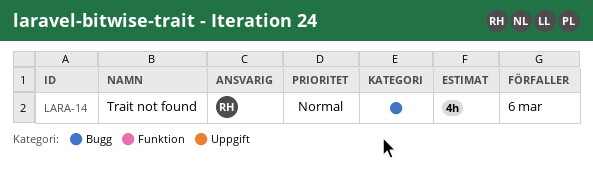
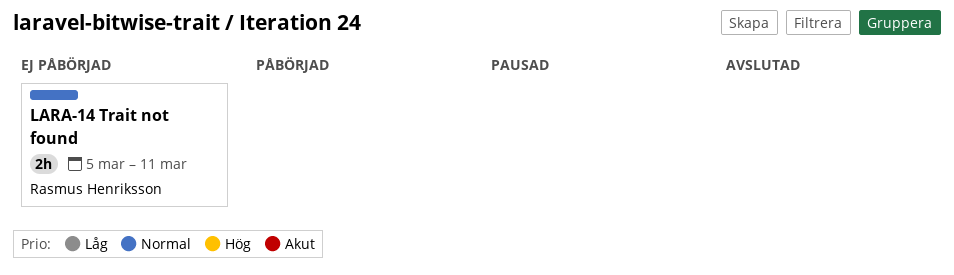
LARA-14, estimate: 4h -> 2h
LARA-14, due: Mar 6 -> Mar 11

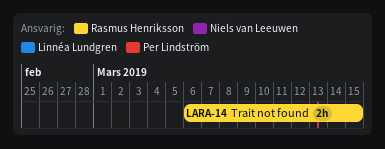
LARA-14, start: Mar 5 -> Mar 6
LARA-14, due: Mar 11 -> Mar 15

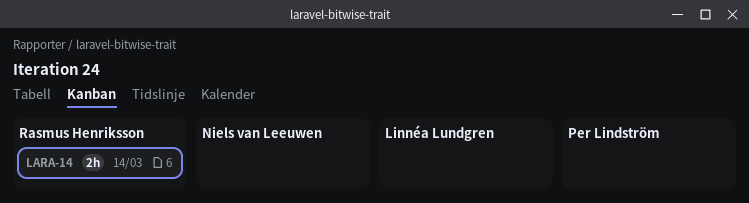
LARA-14, due: Mar 15 -> Mar 14

